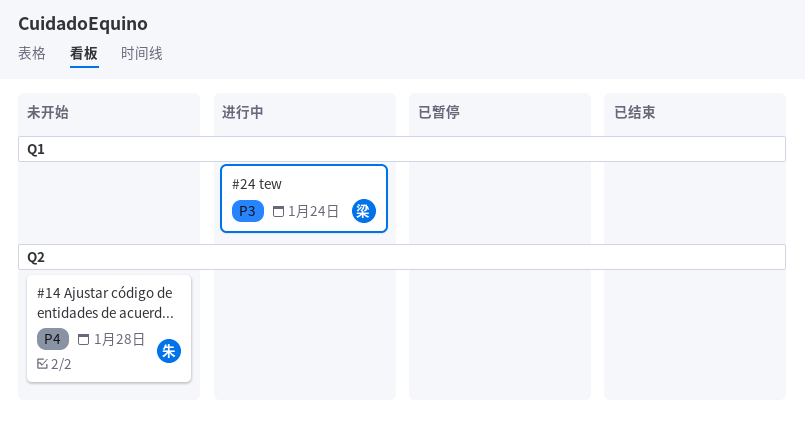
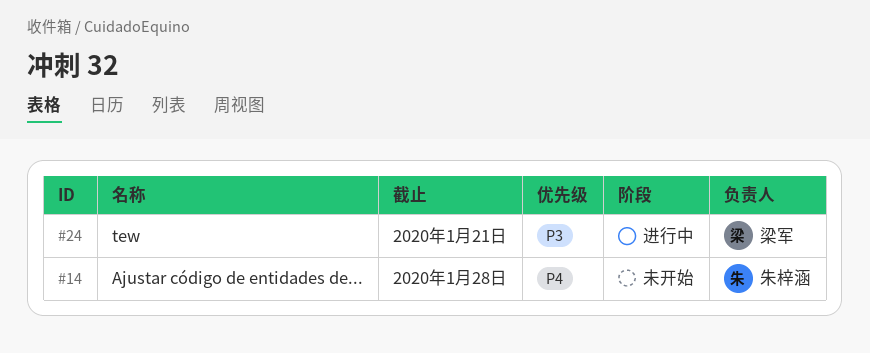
#24, due: Jan 24 -> Jan 21

